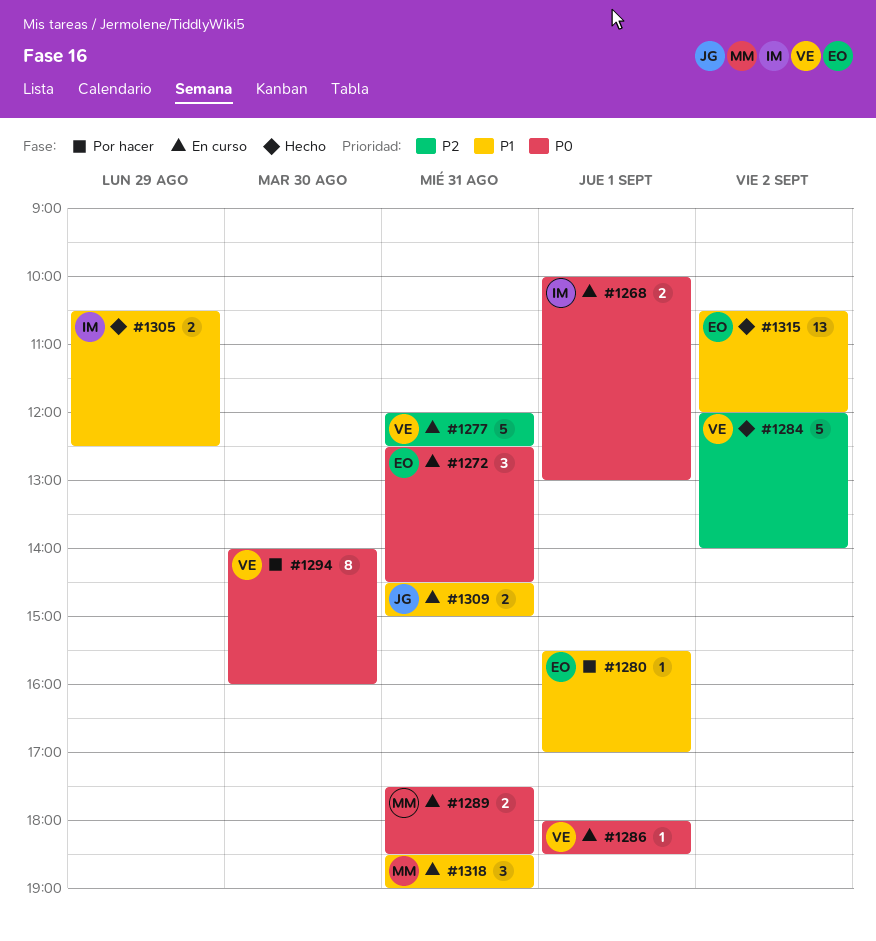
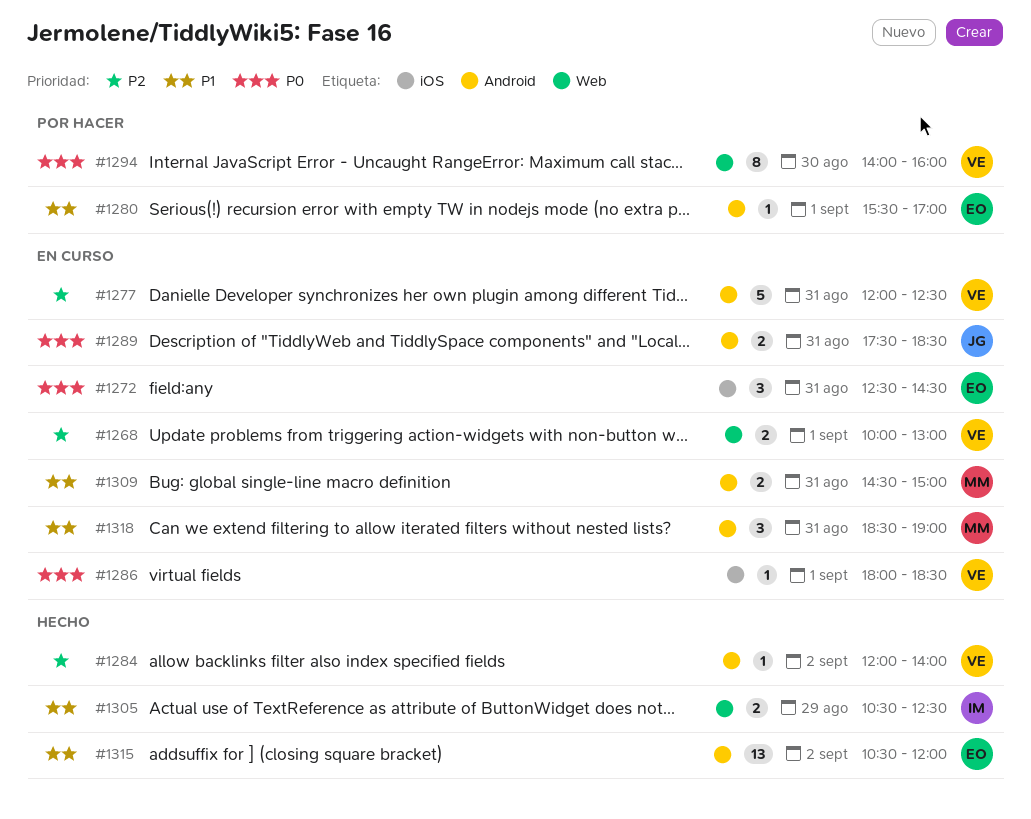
#1268, owner: IM -> VE
#1268, priority: P0 -> P2
#1284, estimate: 5 -> 1
#1289, owner: MM -> JG
#1309, owner: JG -> MM

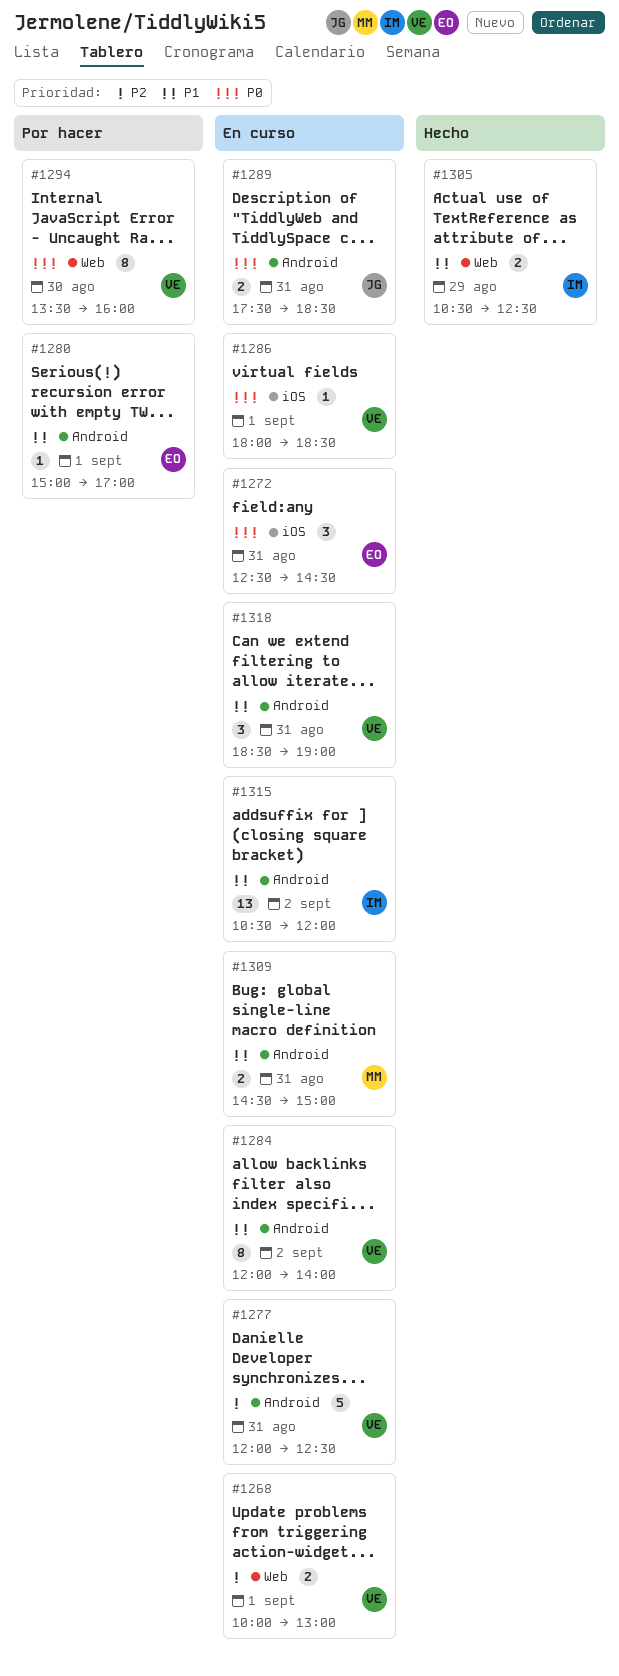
#1280, begins: 15:30 -> 15:00
#1284, status: Hecho -> En curso
#1284, priority: P2 -> P1
#1284, estimate: 1 -> 8
#1294, begins: 14:00 -> 13:30
#1315, status: Hecho -> En curso
#1315, owner: EO -> IM
#1318, owner: MM -> VE

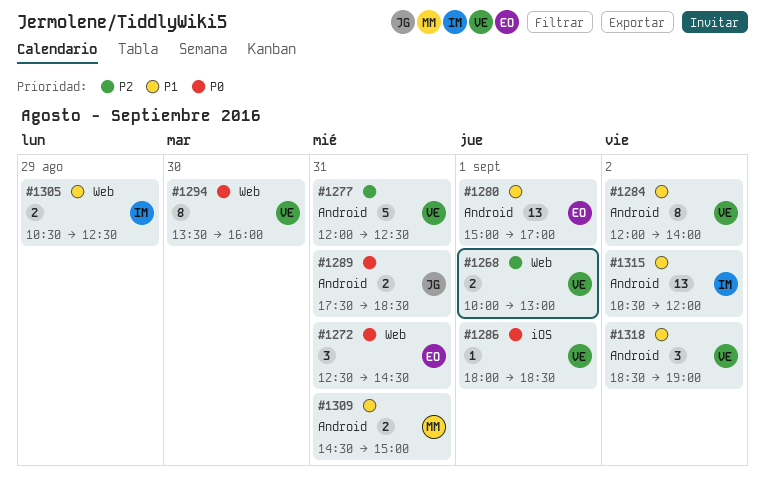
#1272, label: iOS -> Web
#1280, estimate: 1 -> 13
#1318, day: Aug 31 -> Sep 2

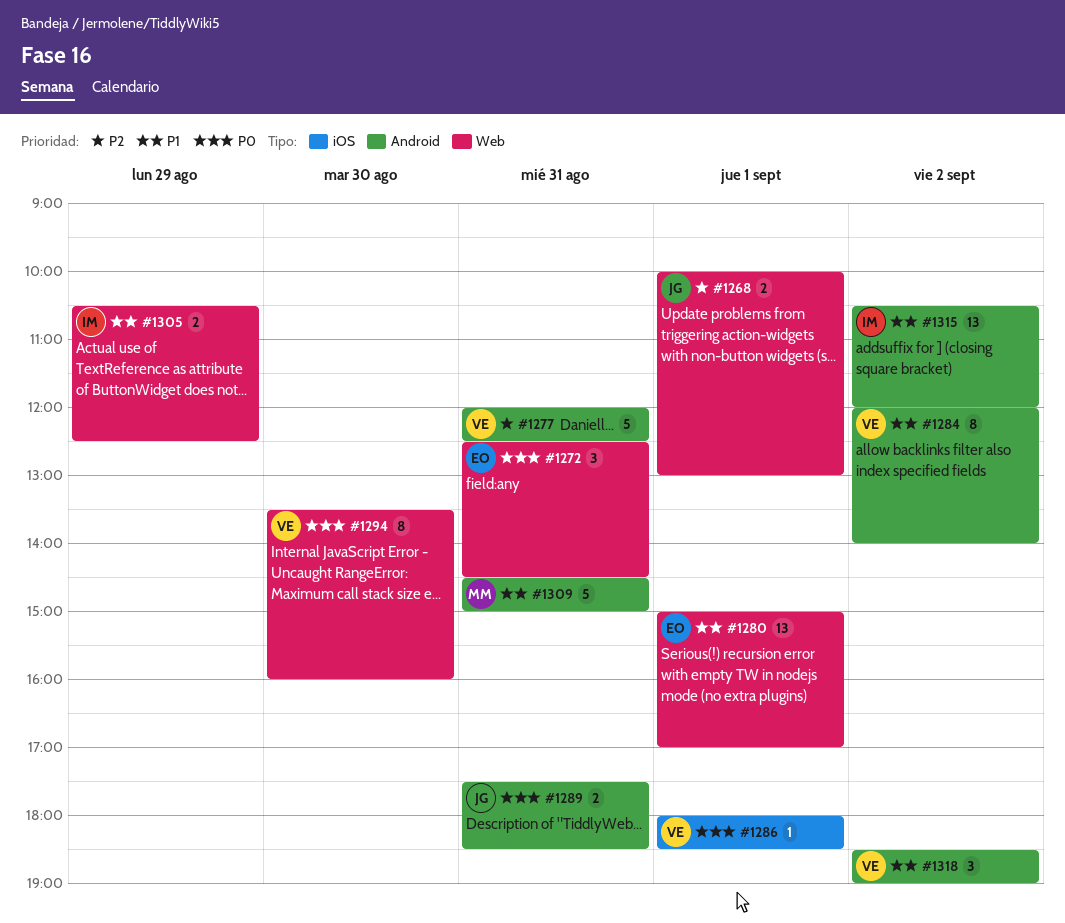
#1268, owner: VE -> JG
#1280, label: Android -> Web
#1309, estimate: 2 -> 5

